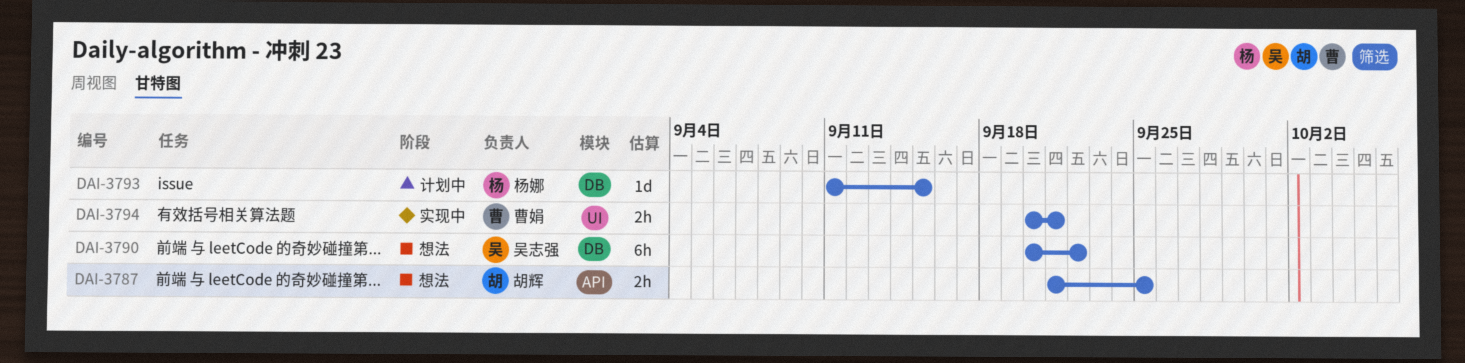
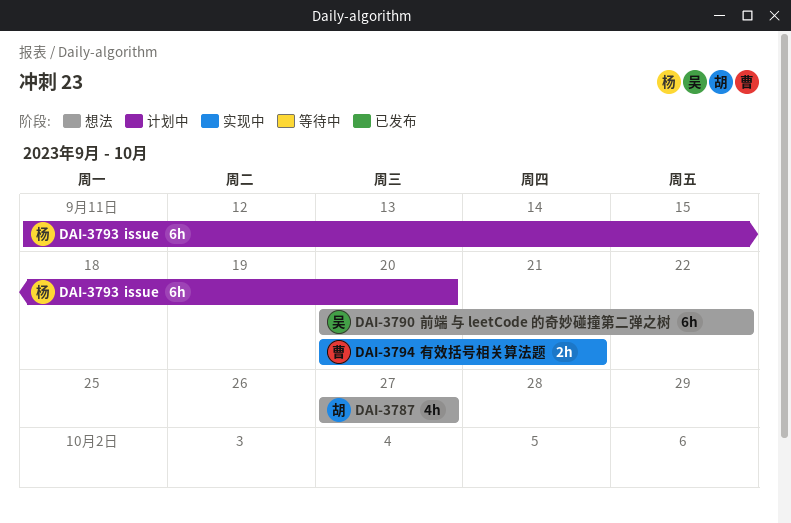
DAI-3787, estimate: 2h -> 4h
DAI-3787, start: Sep 21 -> Sep 27
DAI-3787, due: Sep 25 -> Sep 27
DAI-3793, estimate: 1d -> 6h
DAI-3793, due: Sep 15 -> Sep 20

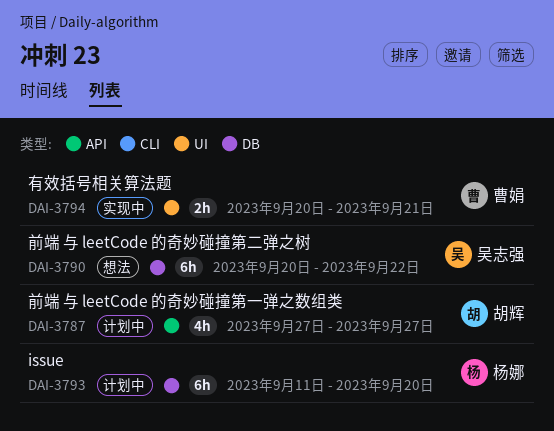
DAI-3787, status: 想法 -> 计划中

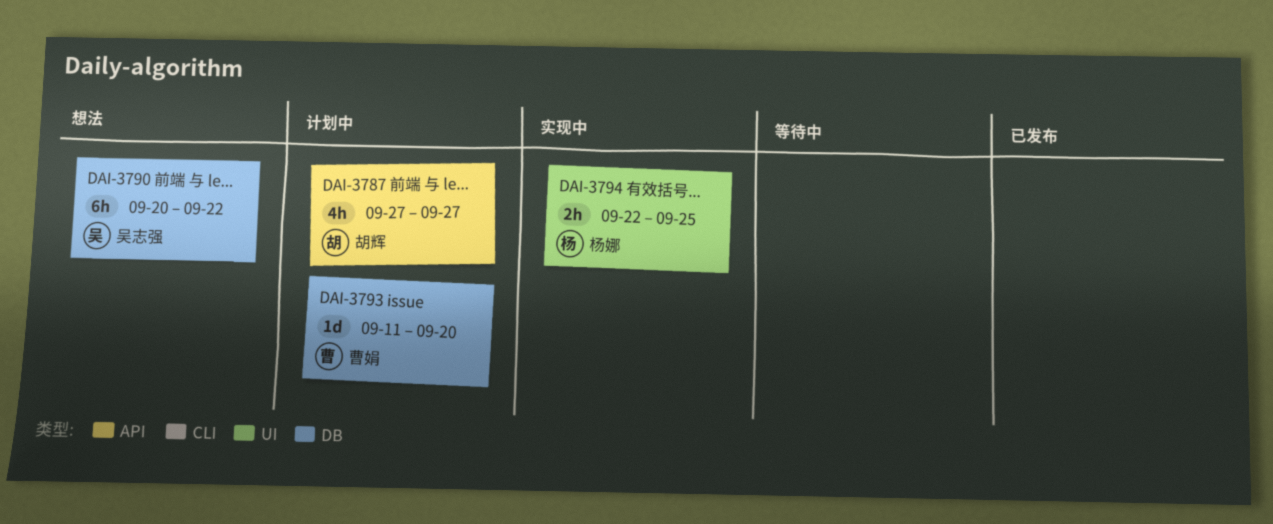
DAI-3793, owner: 杨娜 -> 曹娟
DAI-3793, estimate: 6h -> 1d
DAI-3794, owner: 曹娟 -> 杨娜
DAI-3794, start: Sep 20 -> Sep 22
DAI-3794, due: Sep 21 -> Sep 25

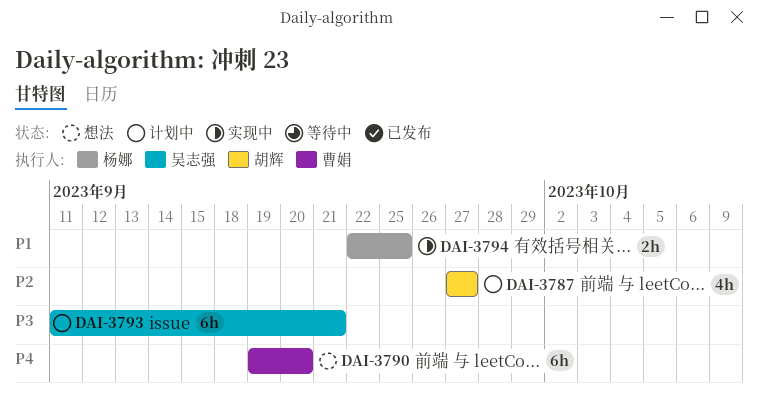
DAI-3790, owner: 吴志强 -> 曹娟
DAI-3790, start: Sep 20 -> Sep 19
DAI-3790, due: Sep 22 -> Sep 20
DAI-3793, owner: 曹娟 -> 吴志强
DAI-3793, estimate: 1d -> 6h
DAI-3793, due: Sep 20 -> Sep 21

